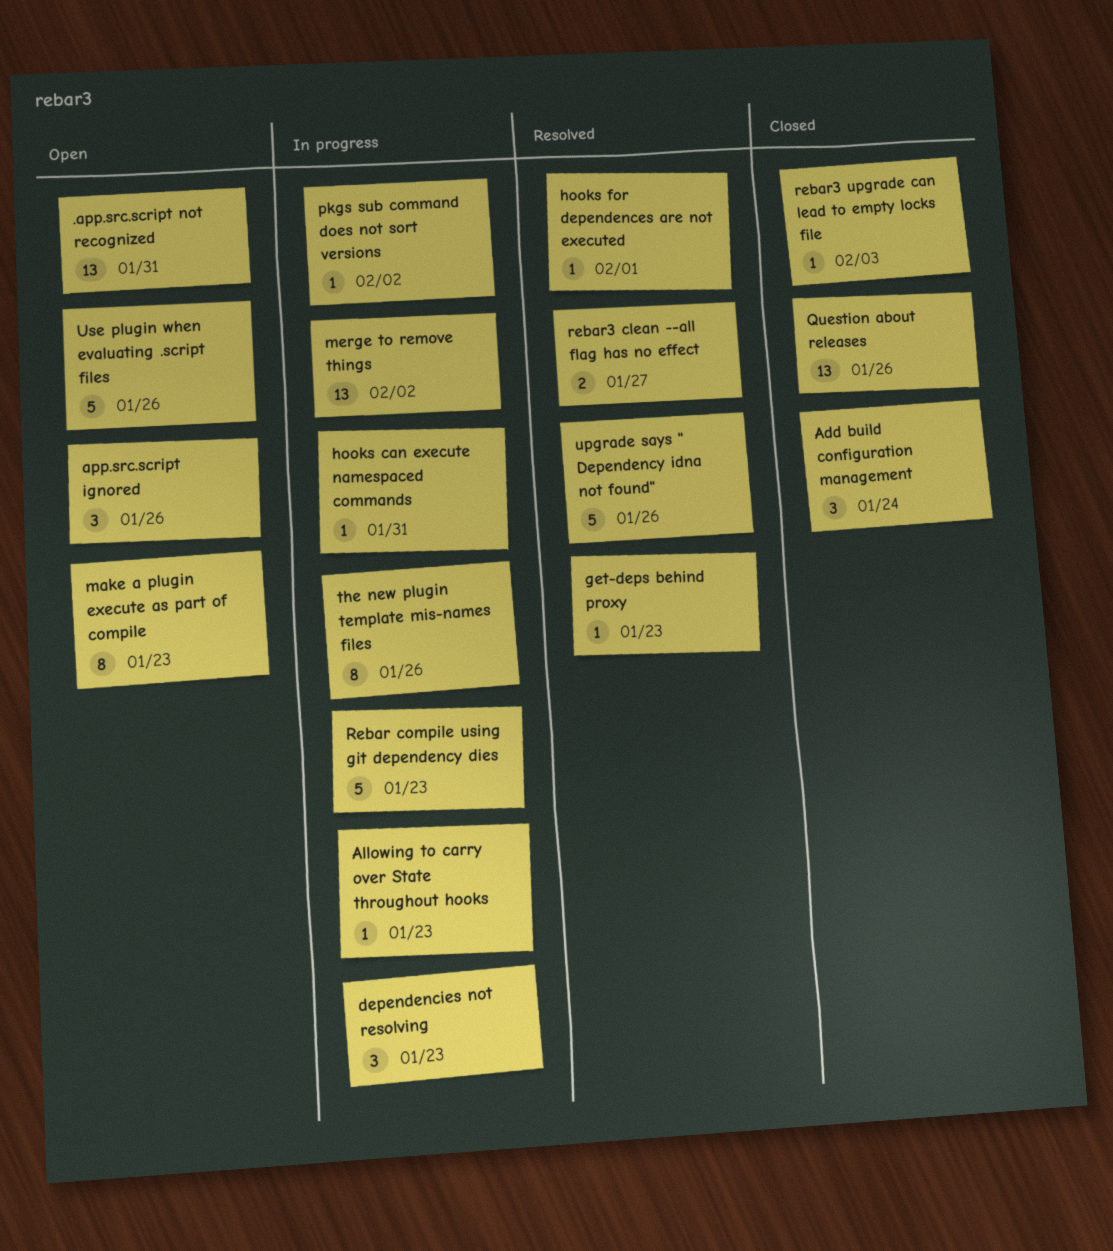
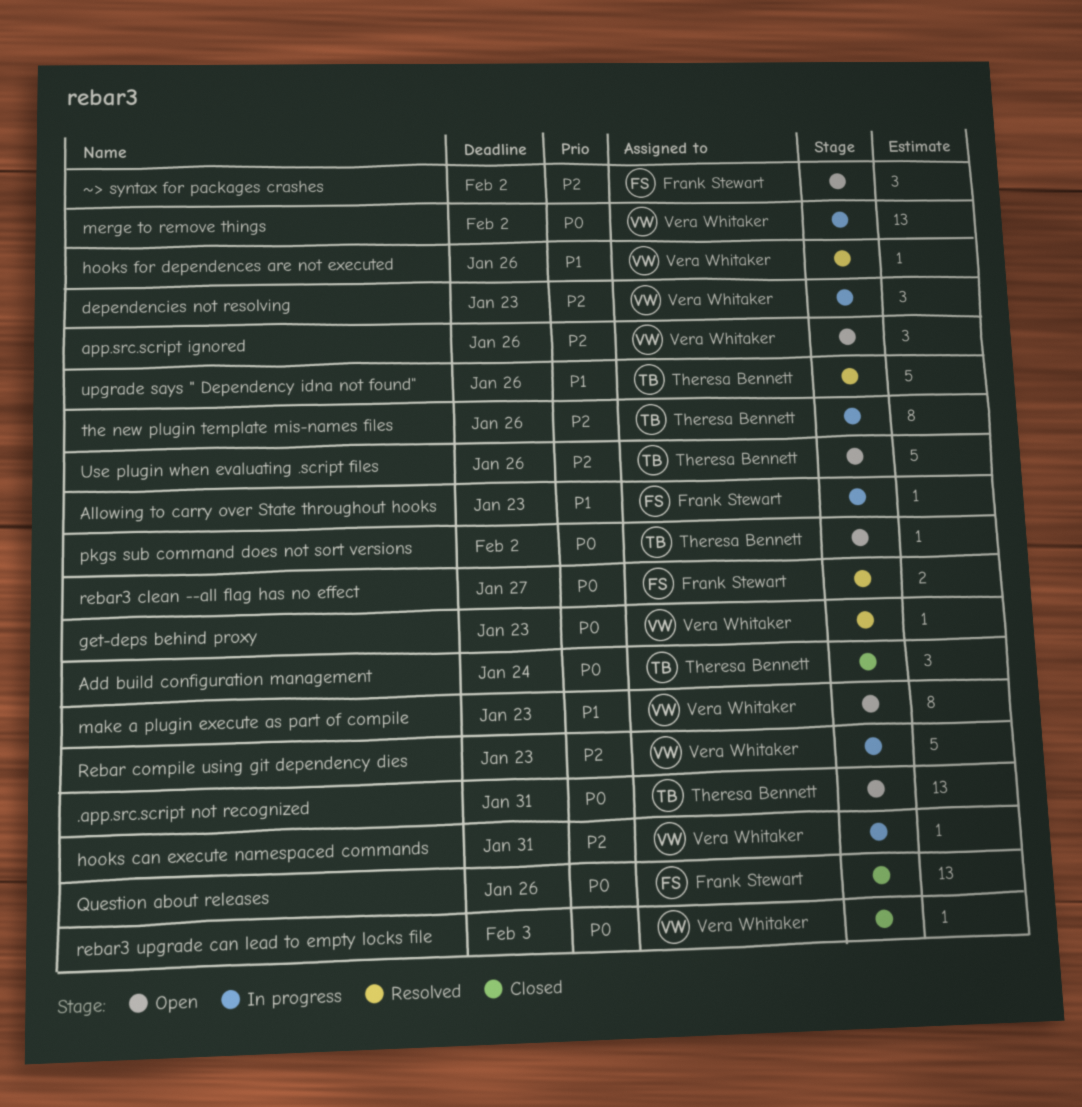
hooks for dependences are not executed, due: Feb 1 -> Jan 26
pkgs sub command does not sort versions, status: In progress -> Open
~> syntax for packages crashes: none -> present

